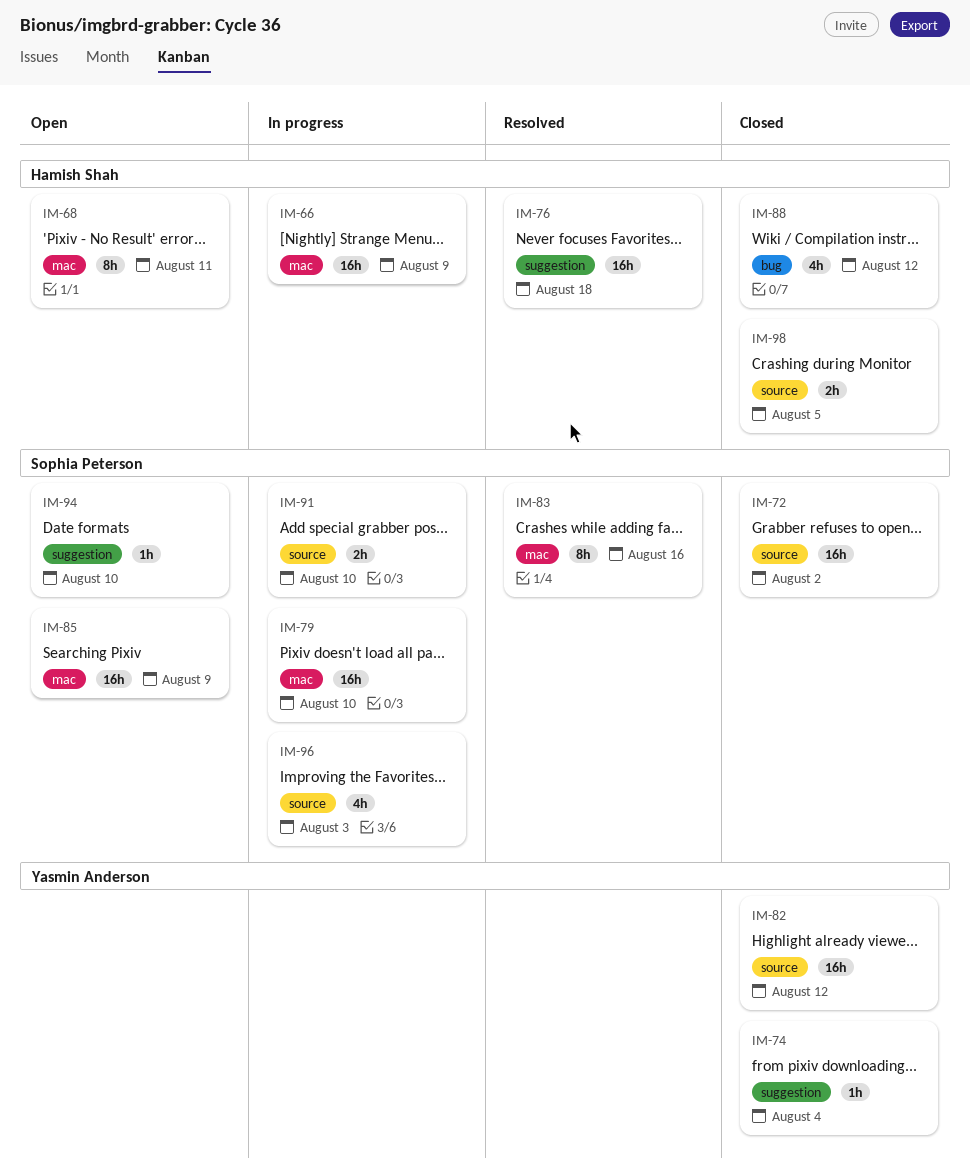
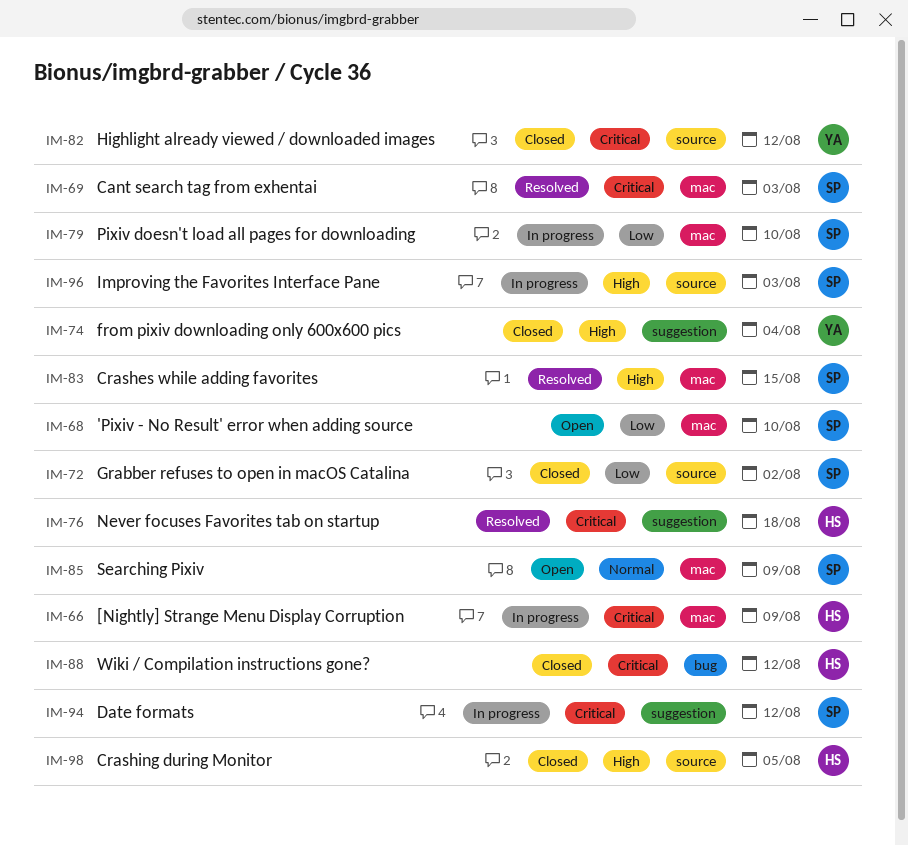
IM-68, owner: Hamish Shah -> Sophia Peterson
IM-68, due: Aug 11 -> Aug 10
IM-69: none -> present
IM-83, due: Aug 16 -> Aug 15
IM-91: present -> none
IM-94, status: Open -> In progress
IM-94, due: Aug 10 -> Aug 12

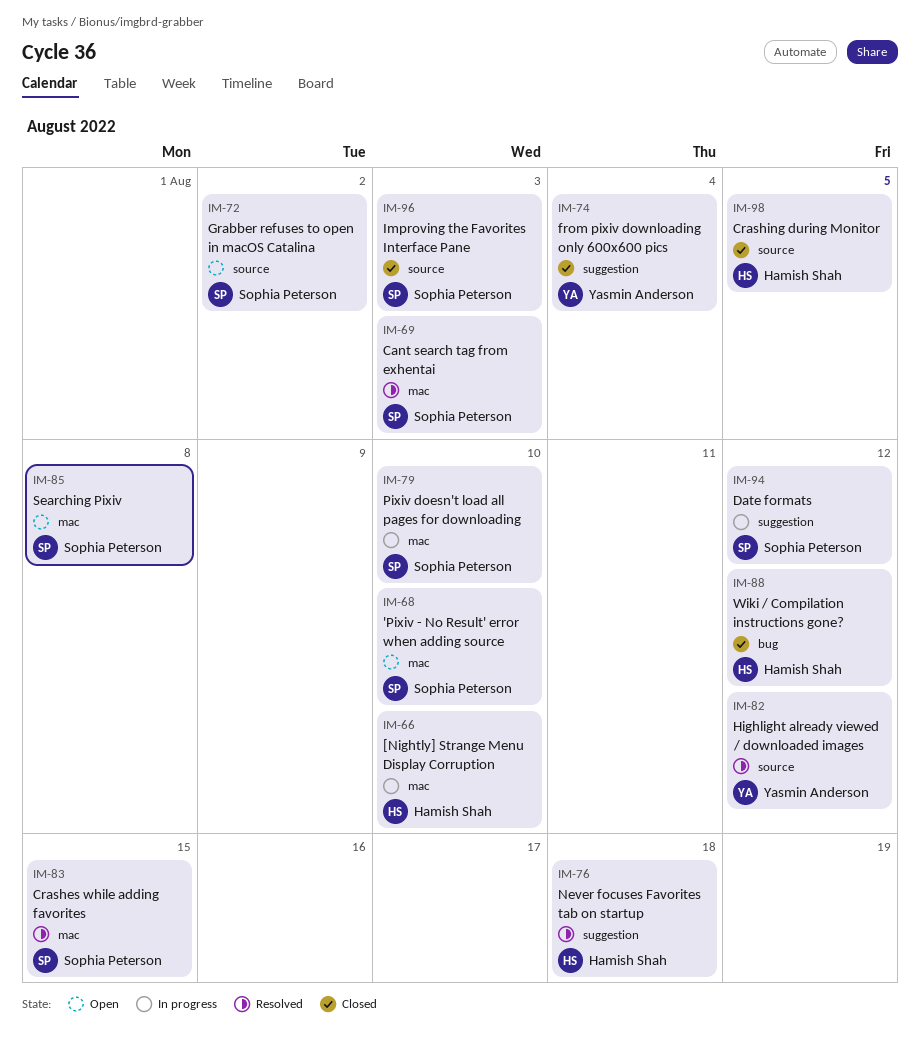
IM-66, due: Aug 9 -> Aug 10
IM-72, status: Closed -> Open
IM-82, status: Closed -> Resolved
IM-85, due: Aug 9 -> Aug 8
IM-96, status: In progress -> Closed

